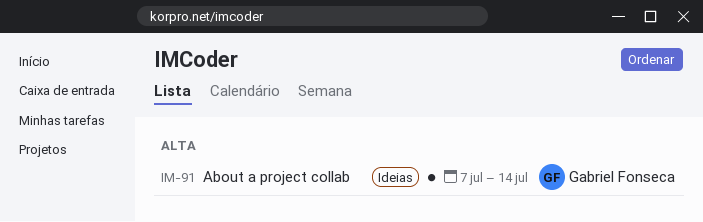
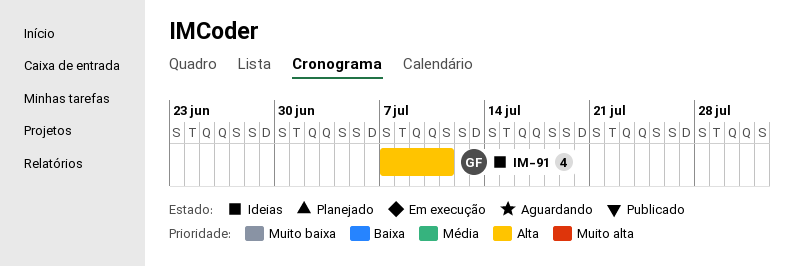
IM-91, estimate: 1 -> 4
IM-91, due: Jul 14 -> Jul 11

